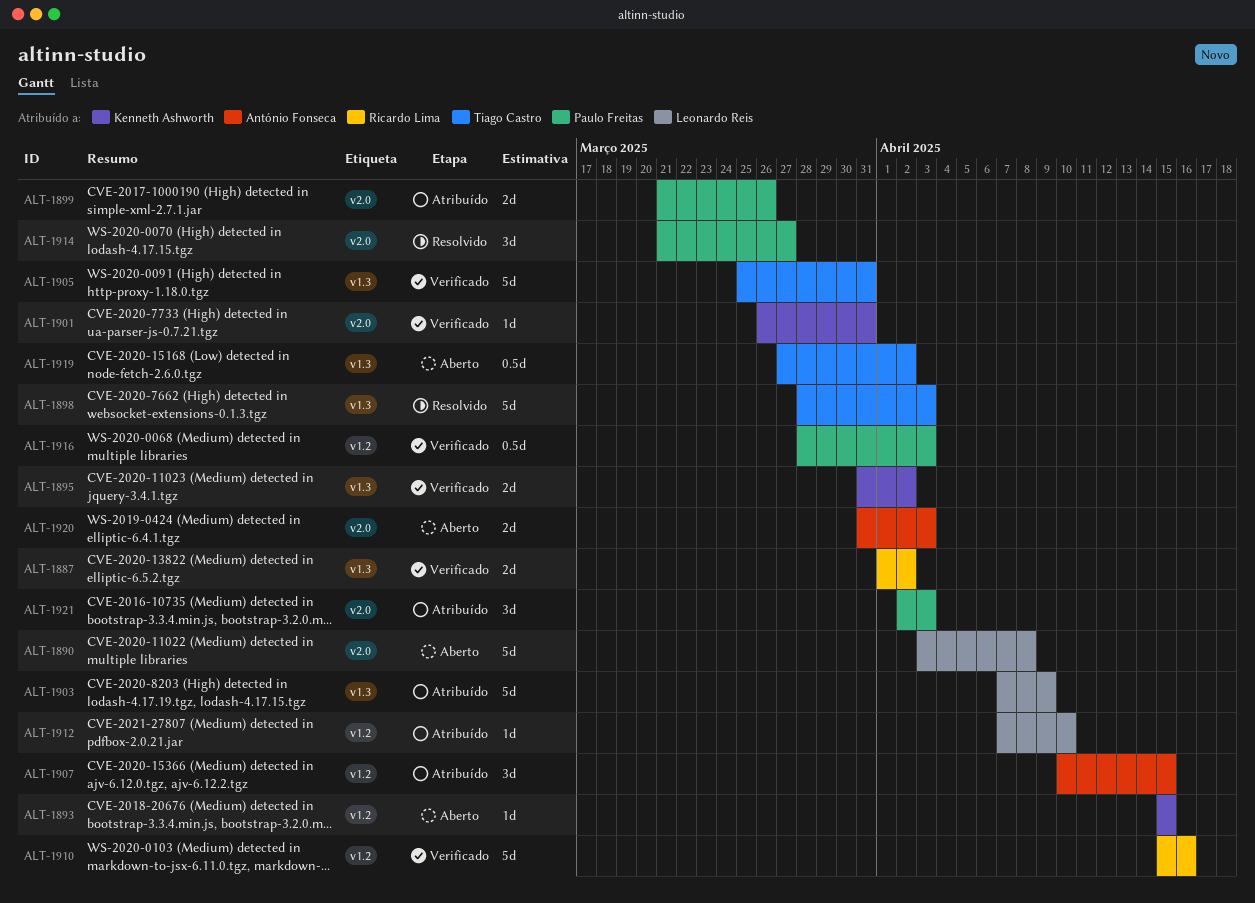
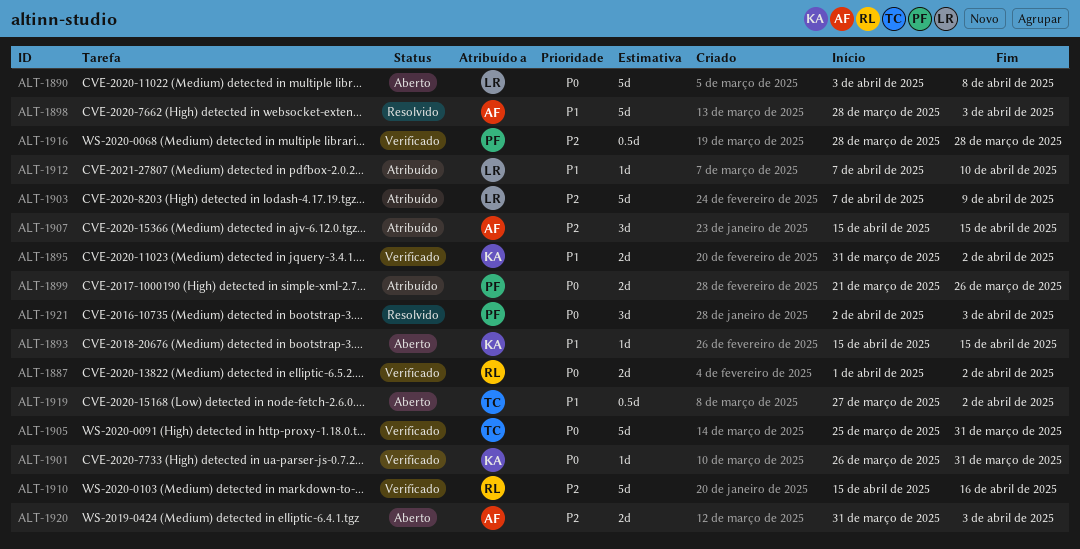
ALT-1898, owner: Tiago Castro -> António Fonseca
ALT-1907, start: Apr 10 -> Apr 15
ALT-1914: present -> none
ALT-1916, due: Apr 3 -> Mar 28
ALT-1921, status: Atribuído -> Resolvido

